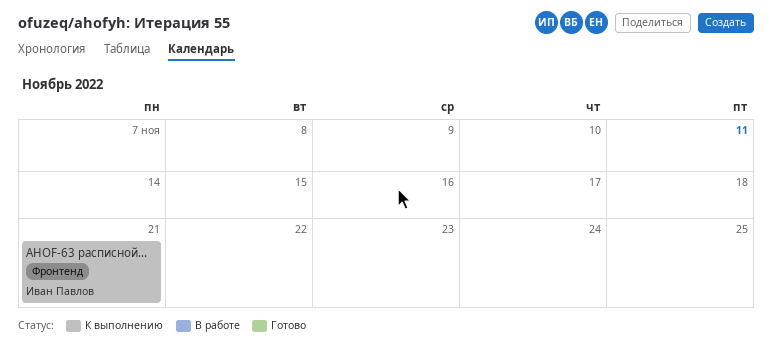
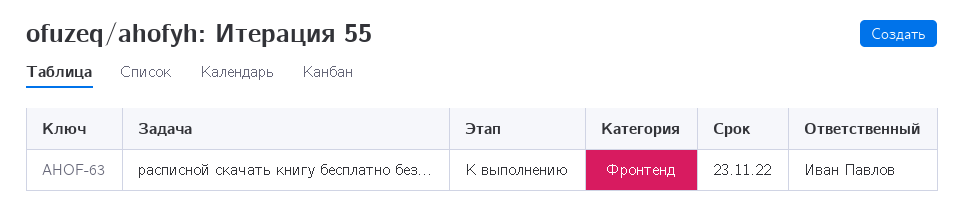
AHOF-63, due: Nov 21 -> Nov 23

